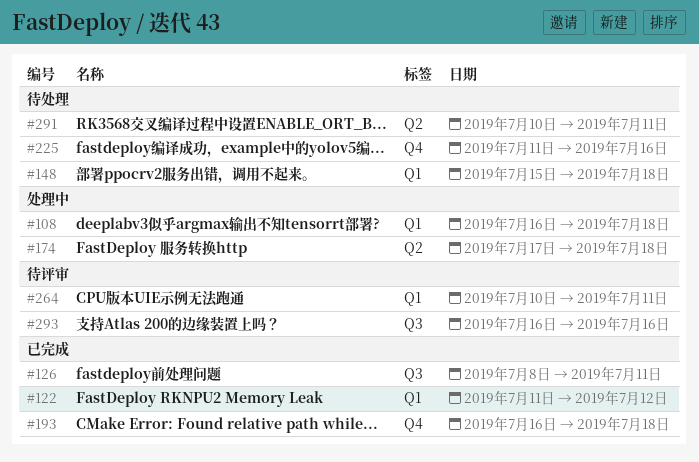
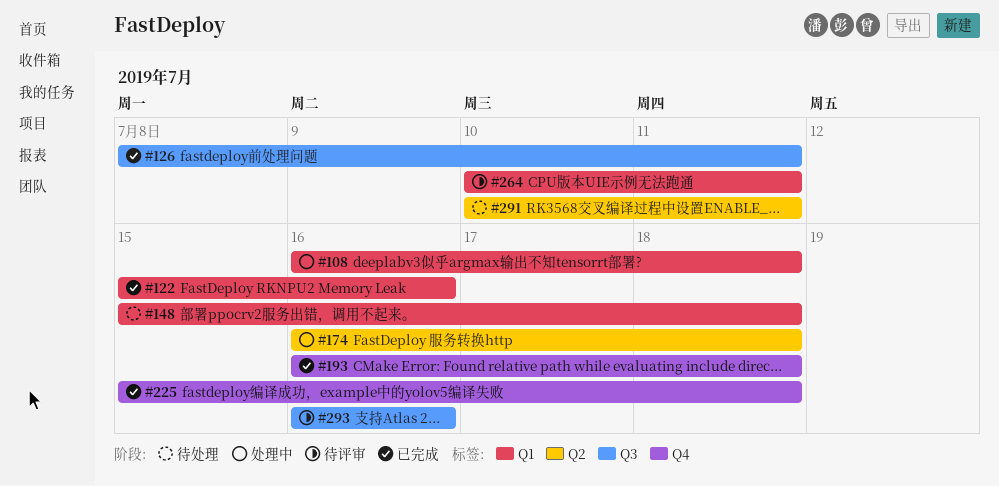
#122, start: Jul 11 -> Jul 15
#122, due: Jul 12 -> Jul 16
#174, start: Jul 17 -> Jul 16
#225, status: 待处理 -> 已完成
#225, start: Jul 11 -> Jul 15
#225, due: Jul 16 -> Jul 18

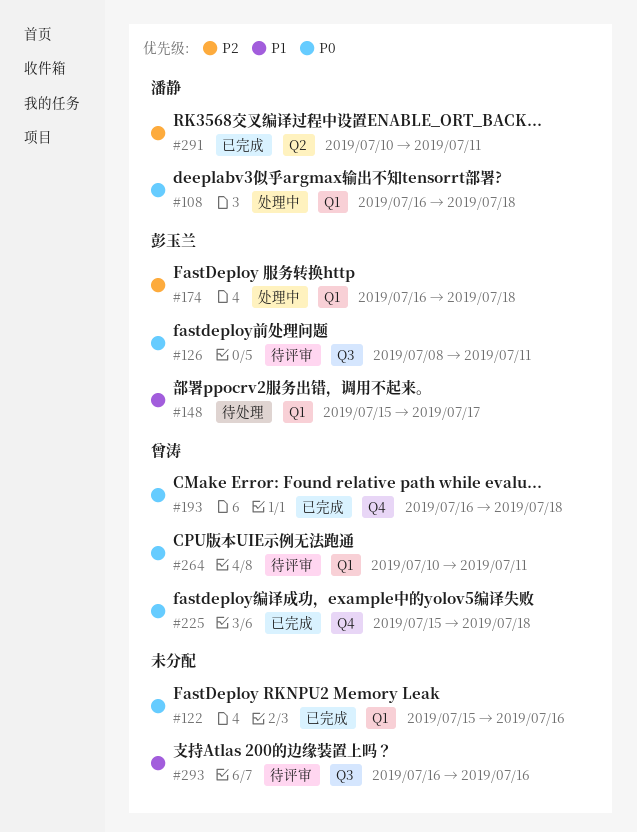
#126, status: 已完成 -> 待评审
#148, due: Jul 18 -> Jul 17
#174, label: Q2 -> Q1
#291, status: 待处理 -> 已完成

